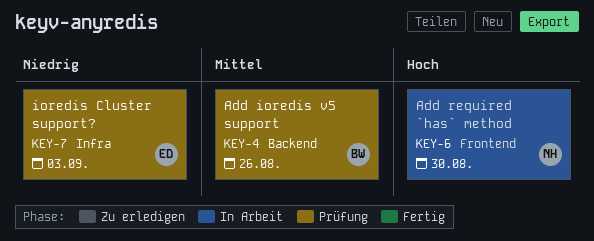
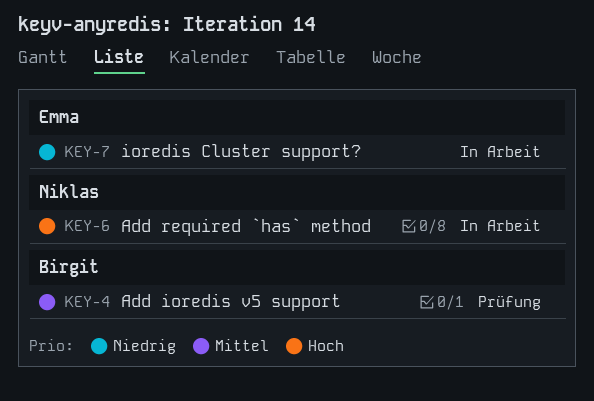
KEY-7, status: Prüfung -> In Arbeit

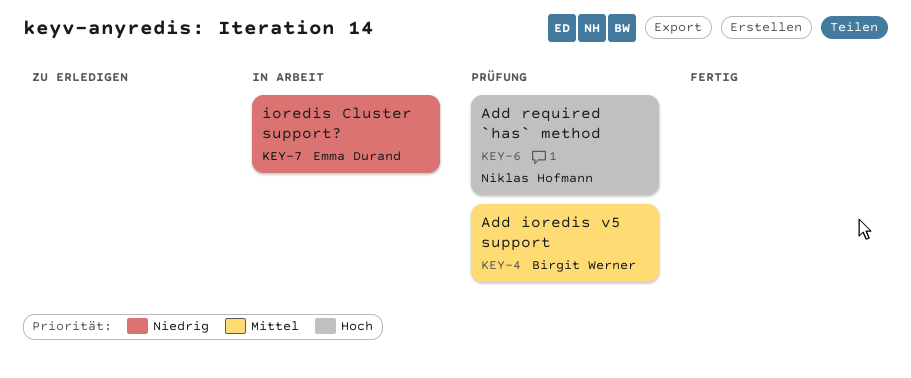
KEY-6, status: In Arbeit -> Prüfung

